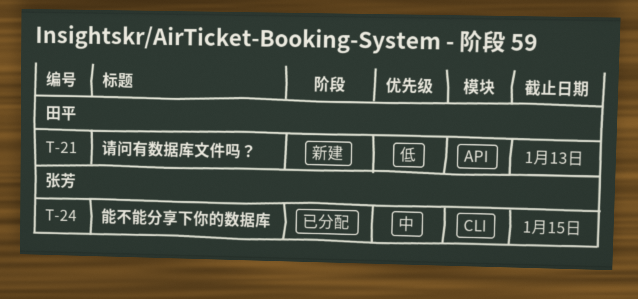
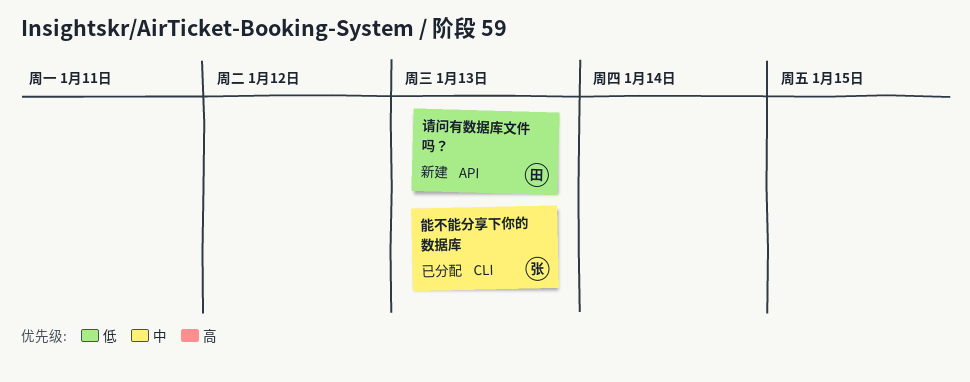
能不能分享下你的数据库, due: Jan 15 -> Jan 13

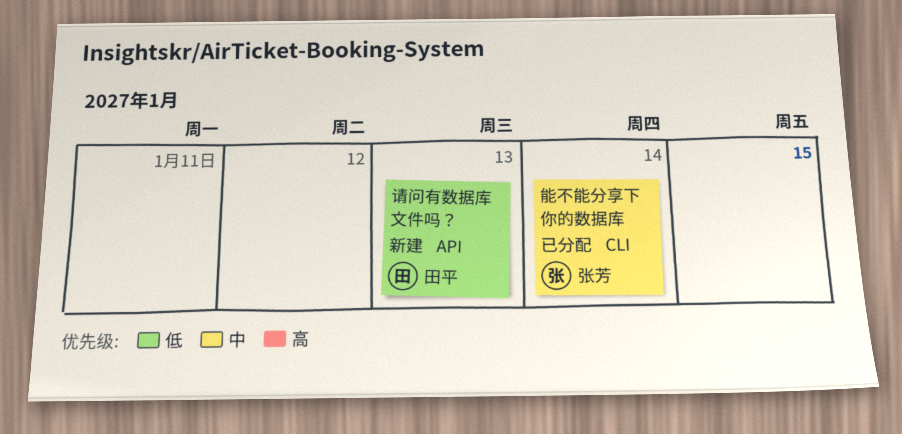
能不能分享下你的数据库, due: Jan 13 -> Jan 14

